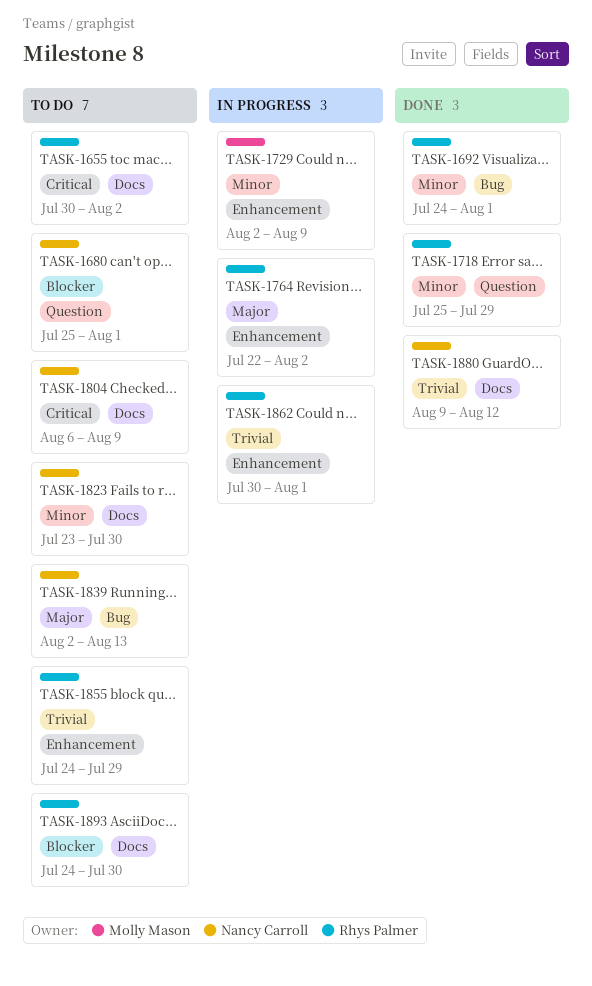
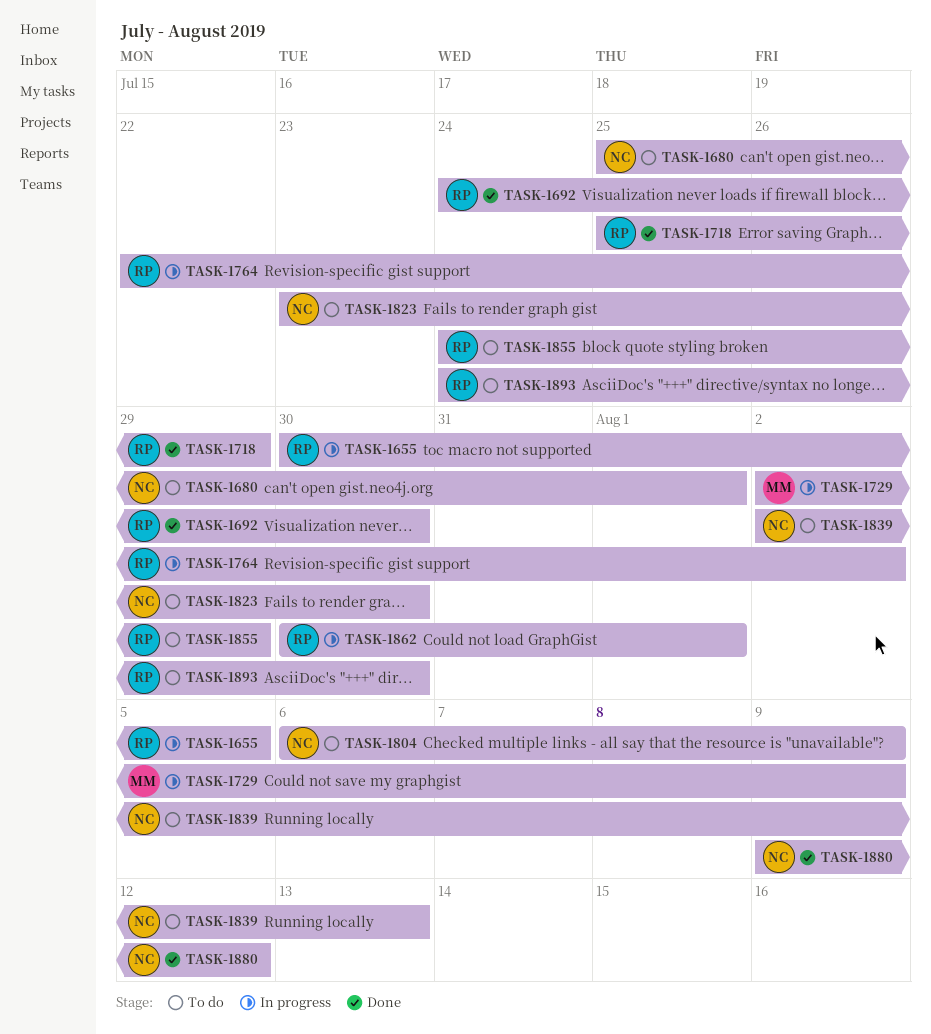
TASK-1655, status: To do -> In progress
TASK-1655, due: Aug 2 -> Aug 5
TASK-1692, due: Aug 1 -> Jul 30

